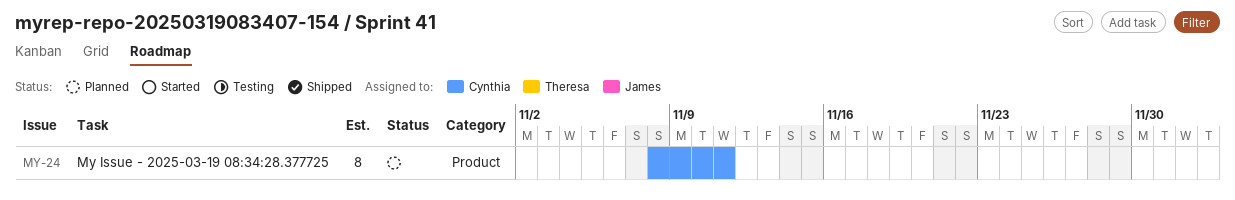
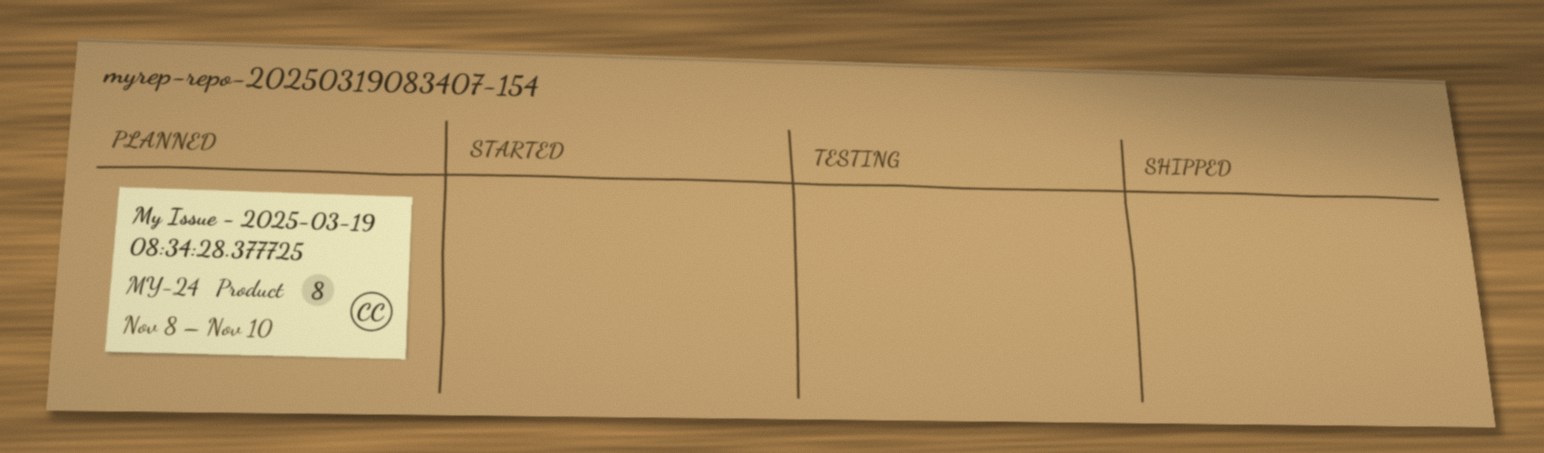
MY-24, due: Nov 11 -> Nov 10

